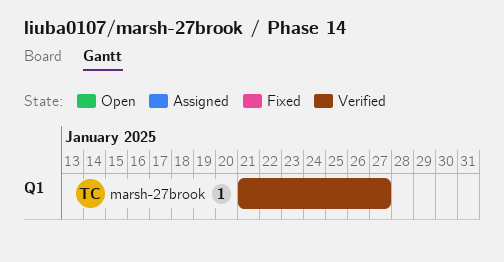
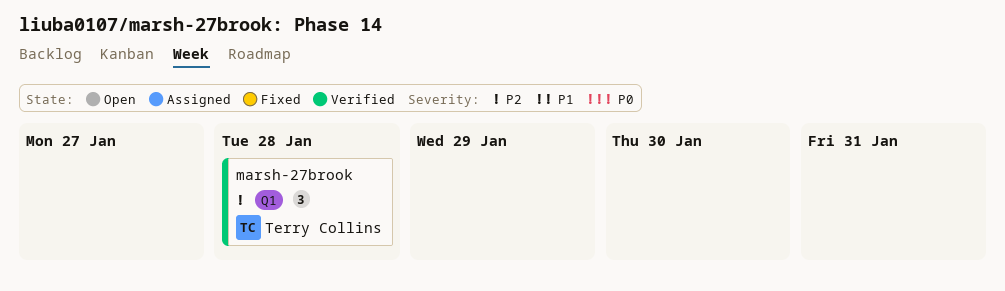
marsh-27brook, estimate: 1 -> 3
marsh-27brook, due: Jan 27 -> Jan 28

